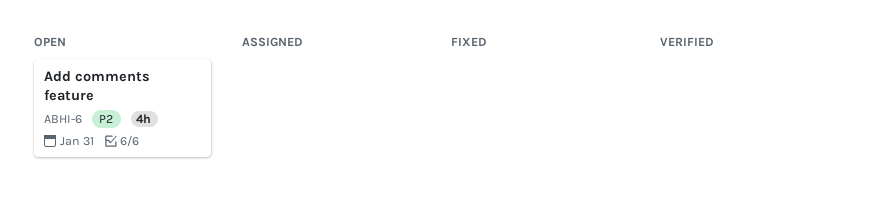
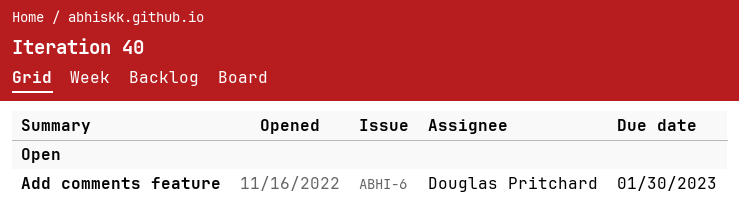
ABHI-6, due: Jan 31 -> Jan 30

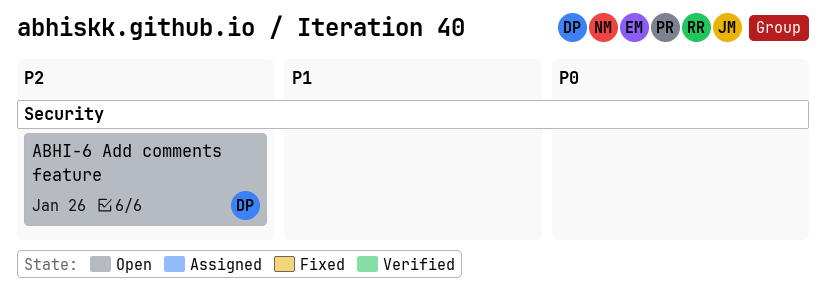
ABHI-6, due: Jan 30 -> Jan 26

